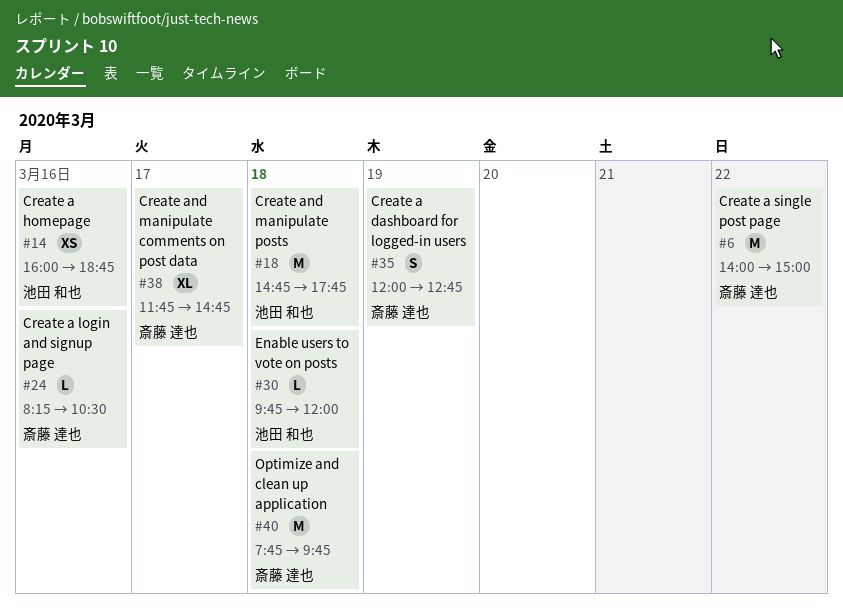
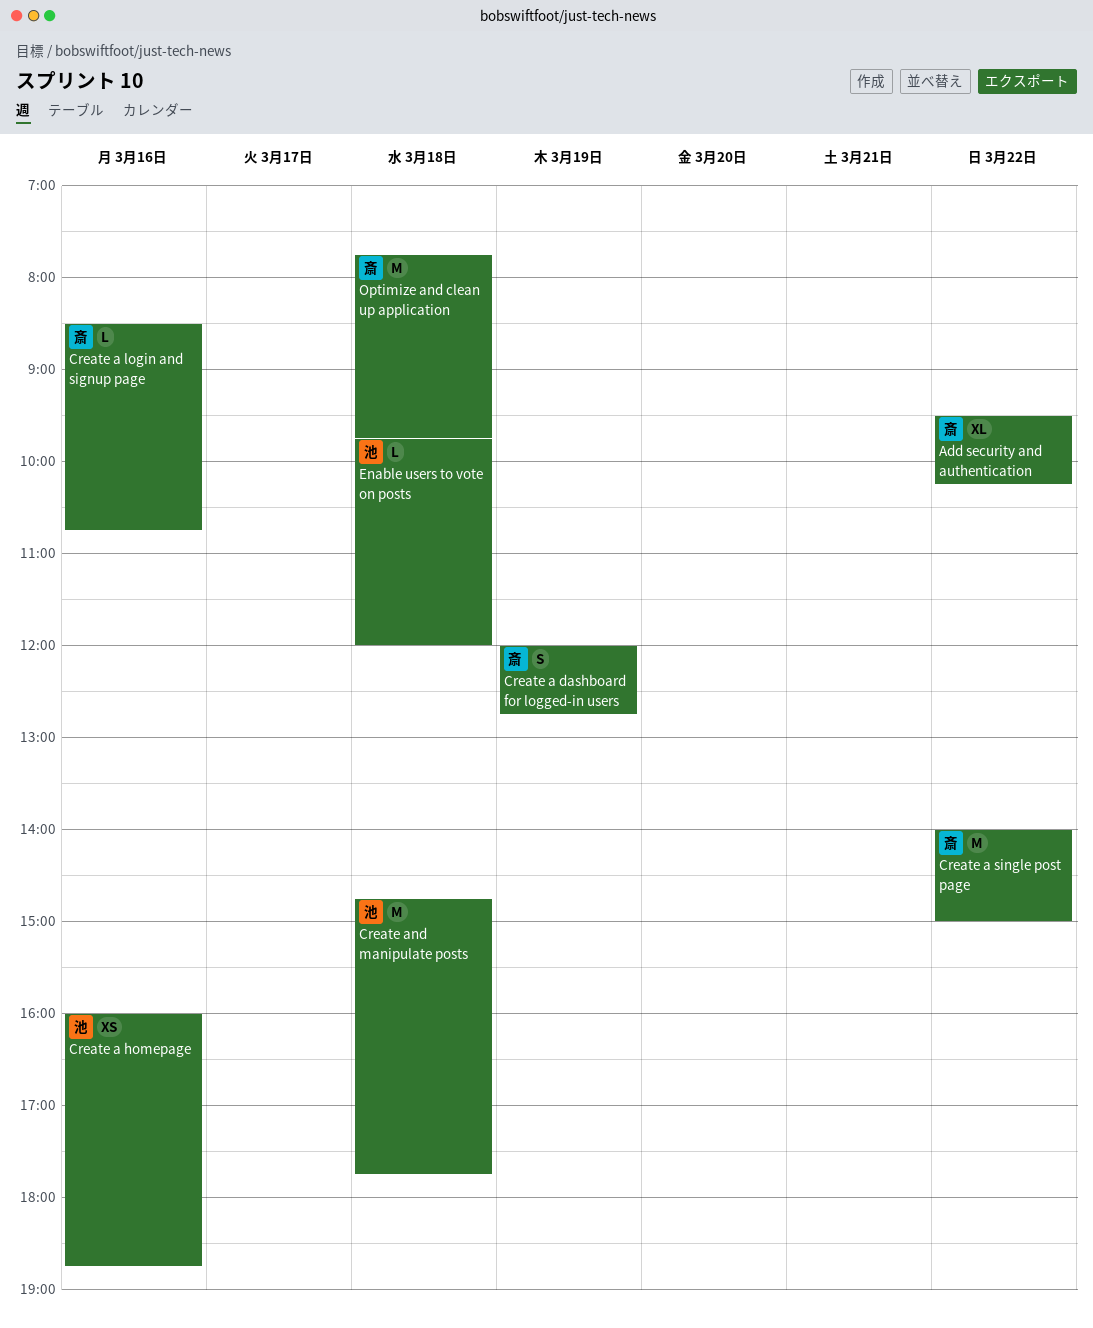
Add security and authentication: none -> present
Create a login and signup page, begins: 08:15 -> 08:30
Create a login and signup page, ends: 10:30 -> 10:45
Create and manipulate comments on post data: present -> none

